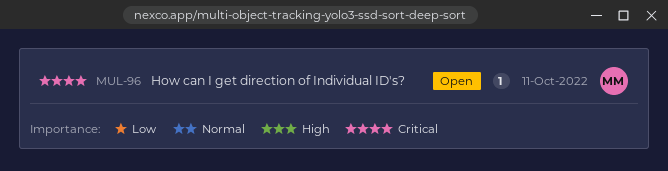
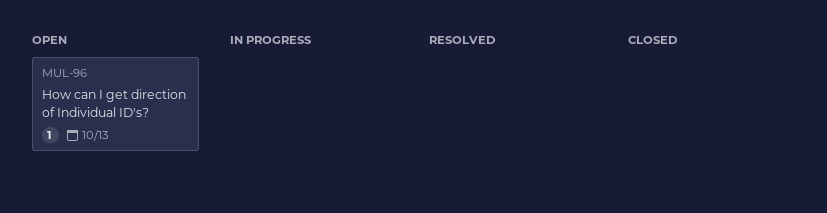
MUL-96, due: Oct 11 -> Oct 13

